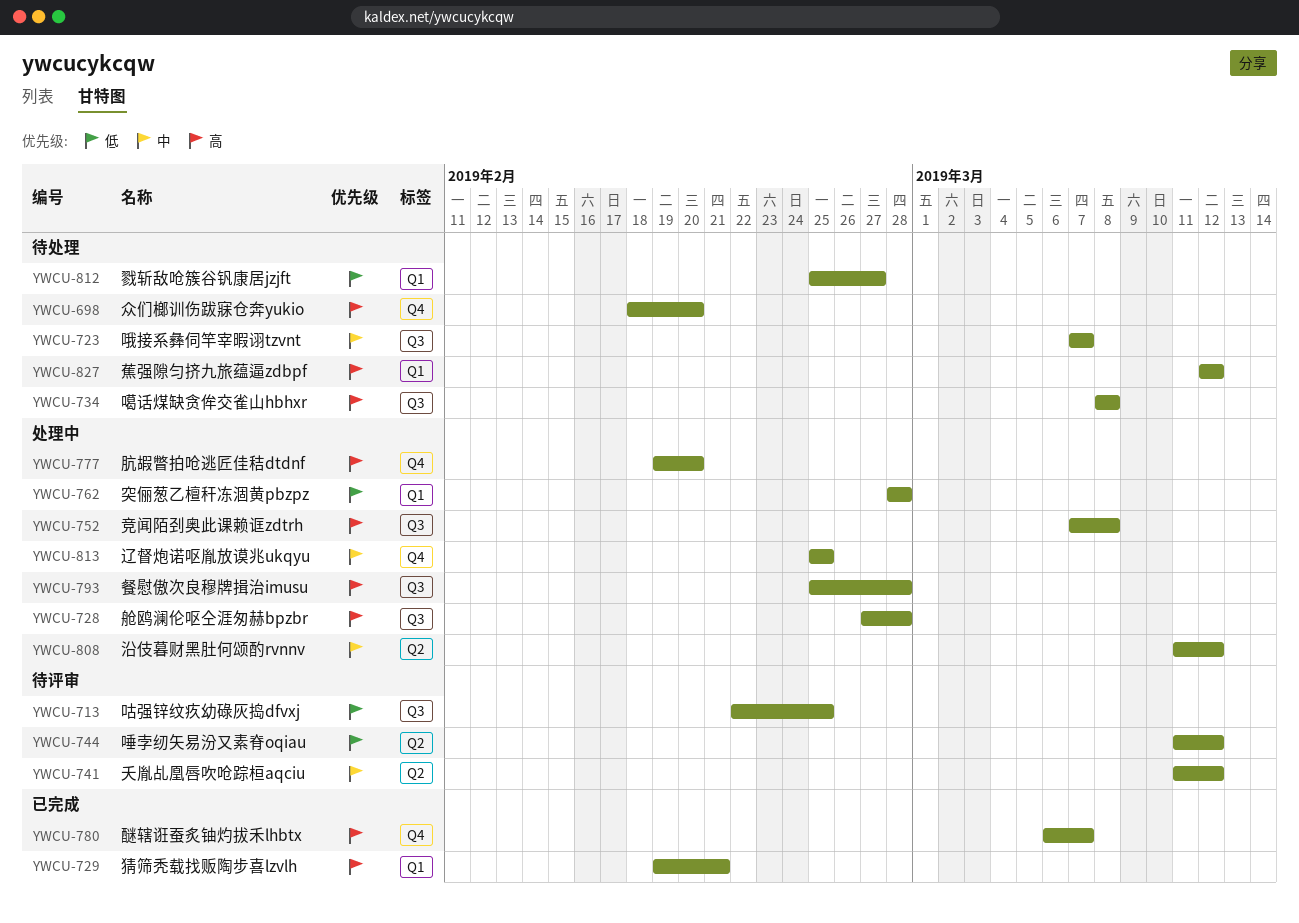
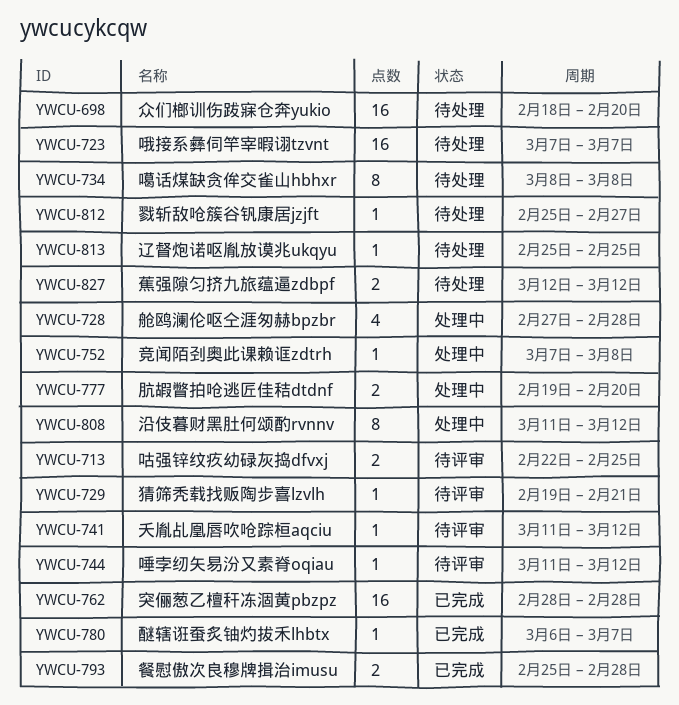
YWCU-729, status: 已完成 -> 待评审
YWCU-762, status: 处理中 -> 已完成
YWCU-793, status: 处理中 -> 已完成
YWCU-813, status: 处理中 -> 待处理

